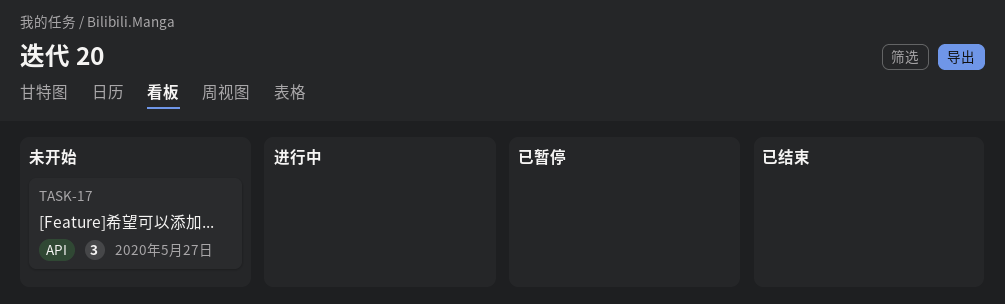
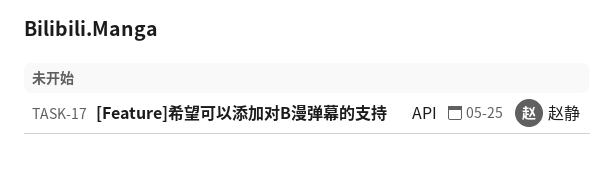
TASK-17, due: May 27 -> May 25

